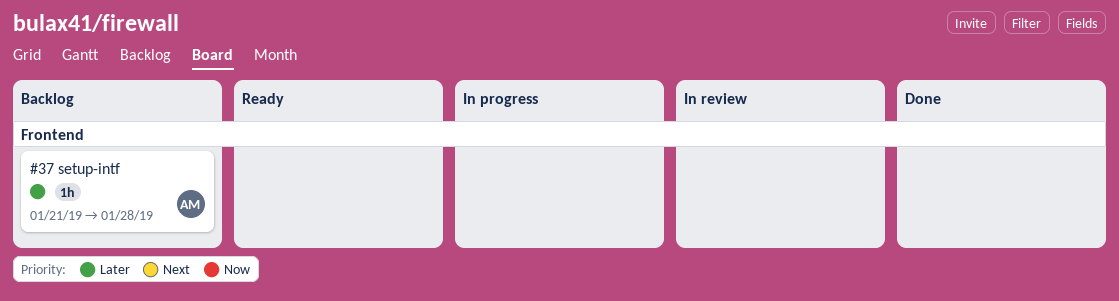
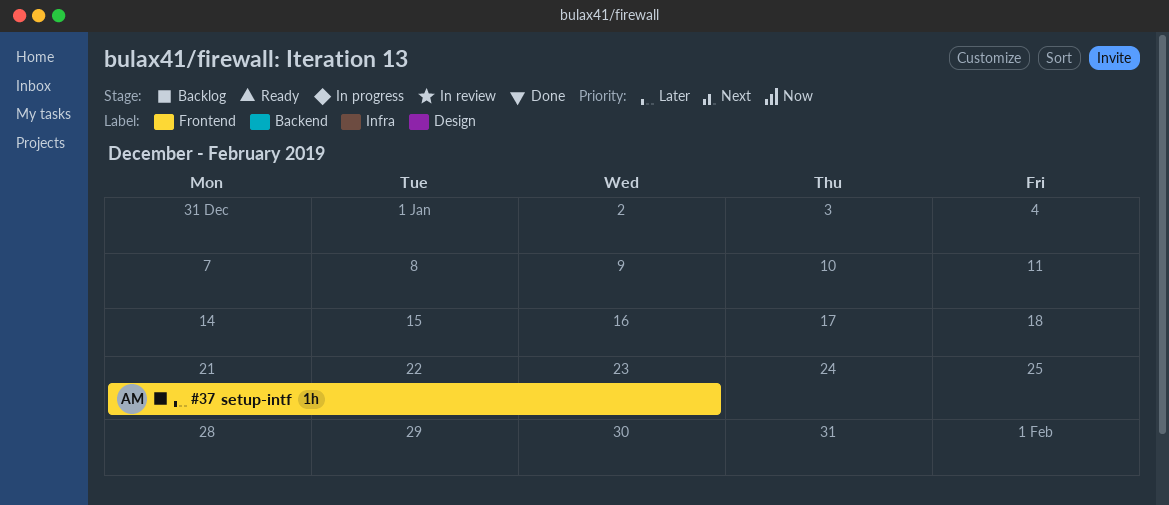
#37, due: Jan 28 -> Jan 23

